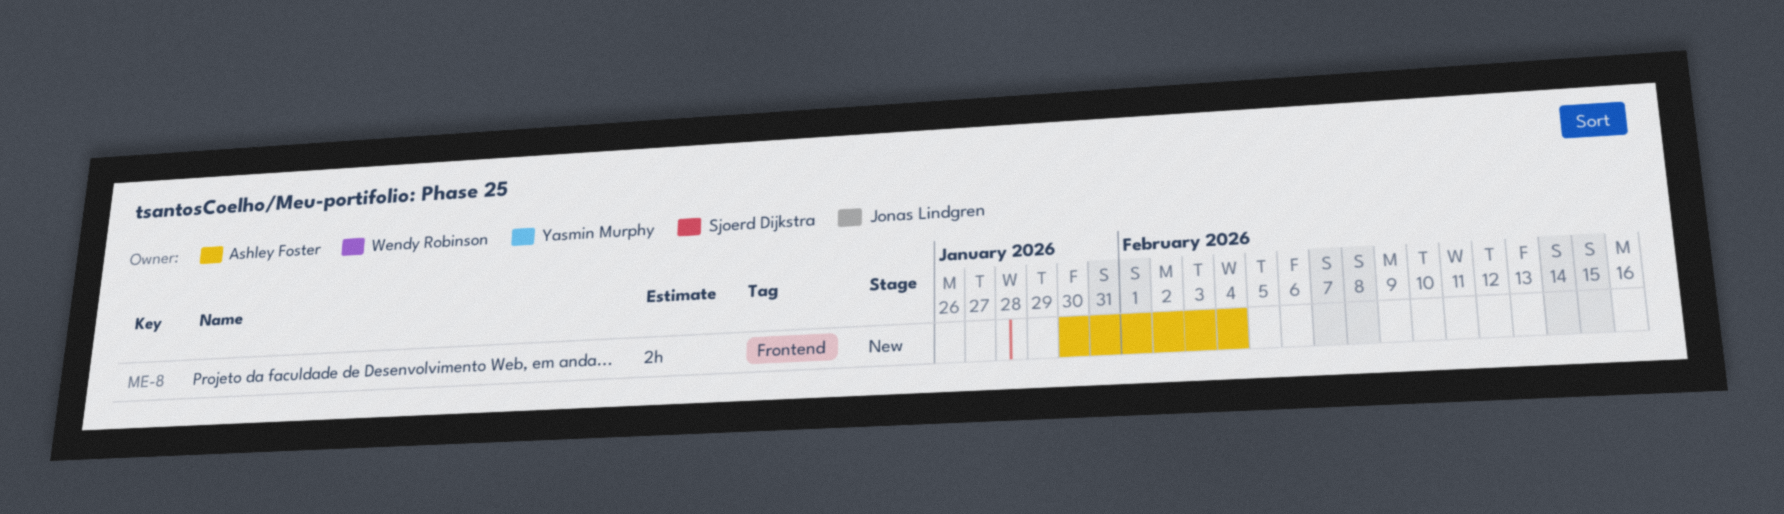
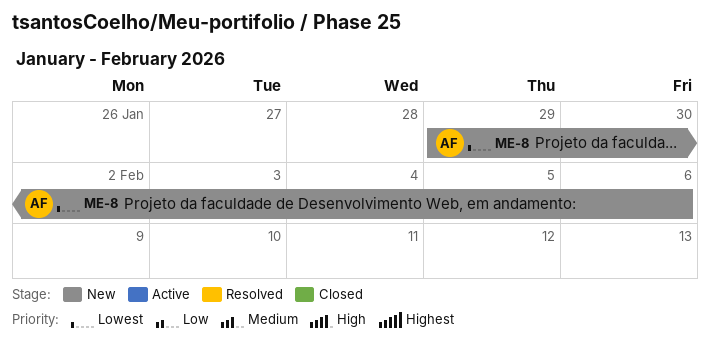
ME-8, start: Jan 30 -> Jan 29
ME-8, due: Feb 4 -> Feb 6

